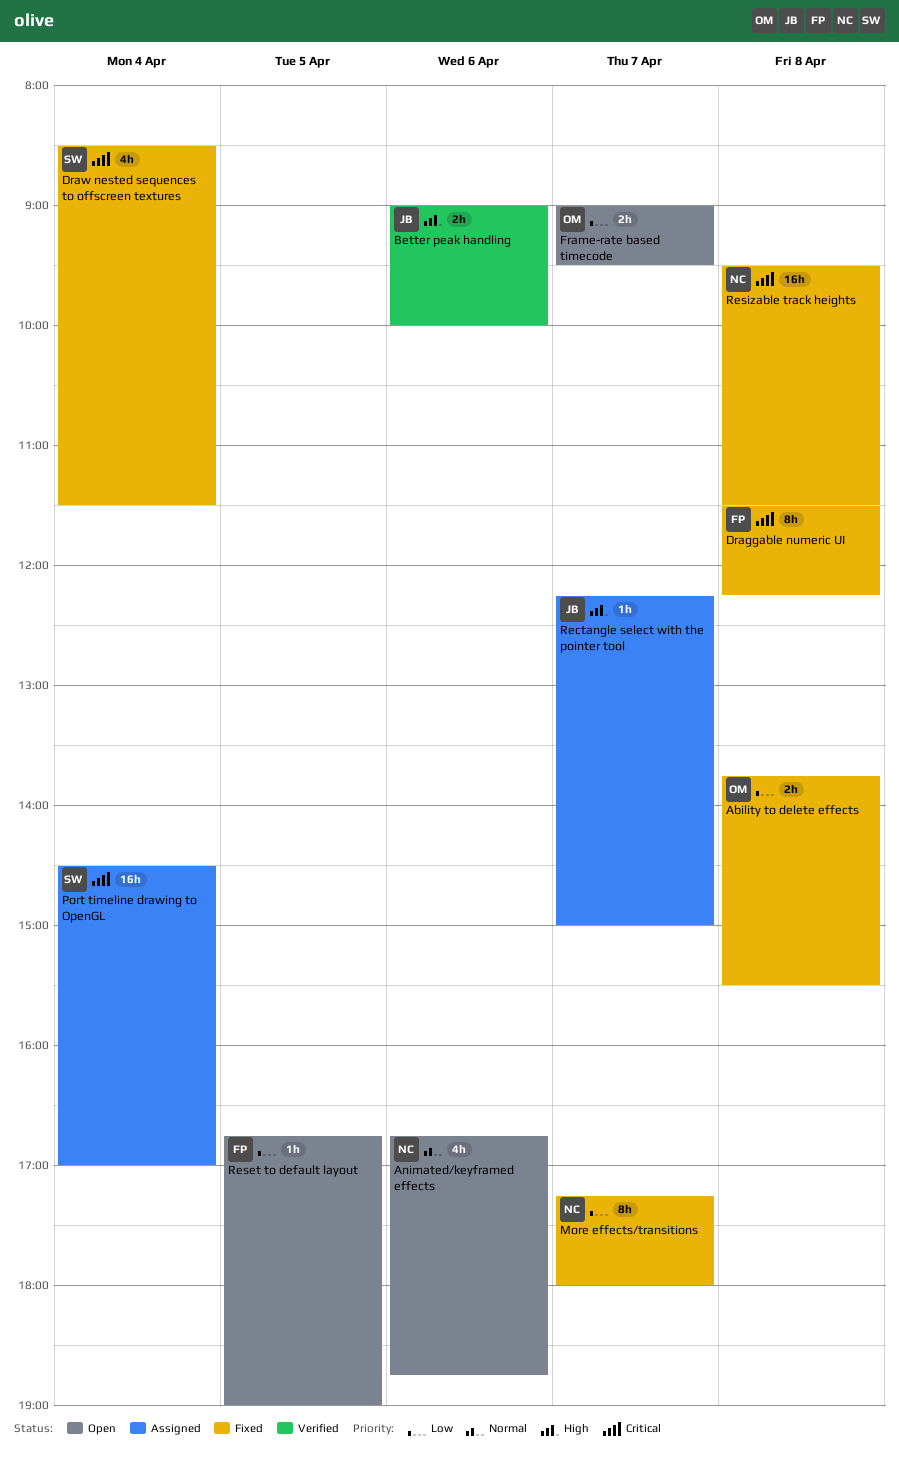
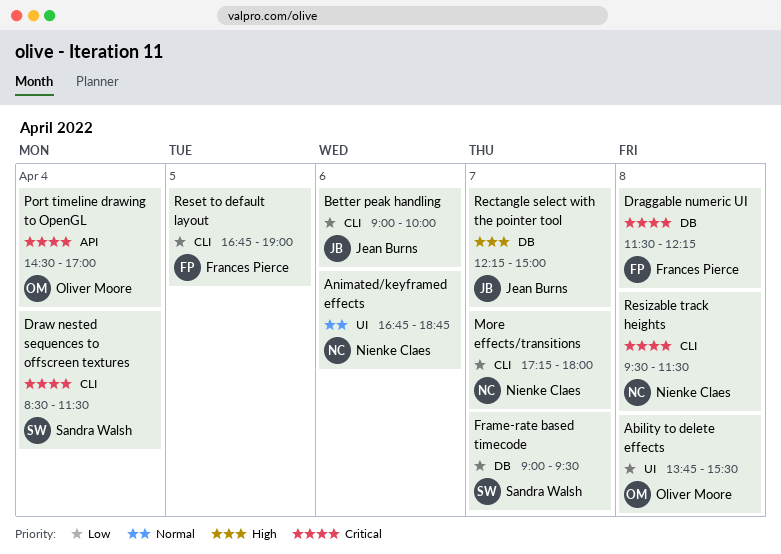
Better peak handling, priority: High -> Low
Frame-rate based timecode, owner: Oliver Moore -> Sandra Walsh
Port timeline drawing to OpenGL, owner: Sandra Walsh -> Oliver Moore

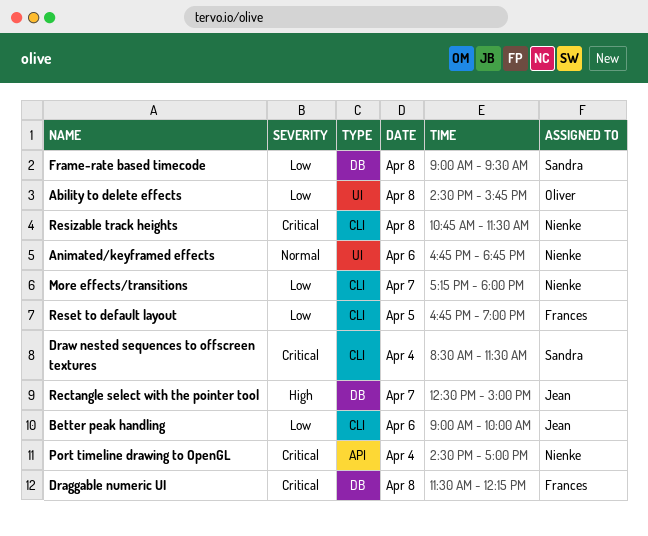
Ability to delete effects, begins: 13:45 -> 14:30
Ability to delete effects, ends: 15:30 -> 15:45
Frame-rate based timecode, day: Apr 7 -> Apr 8
Port timeline drawing to OpenGL, owner: Oliver Moore -> Nienke Claes
Rectangle select with the pointer tool, begins: 12:15 -> 12:30
Resizable track heights, begins: 09:30 -> 10:45

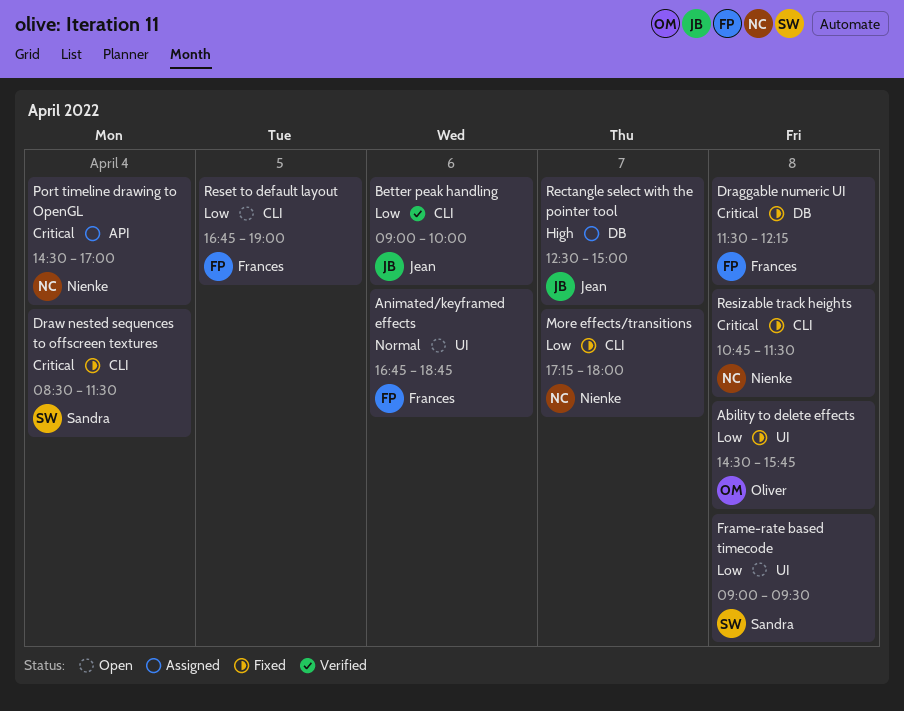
Animated/keyframed effects, owner: Nienke -> Frances
Frame-rate based timecode, label: DB -> UI

